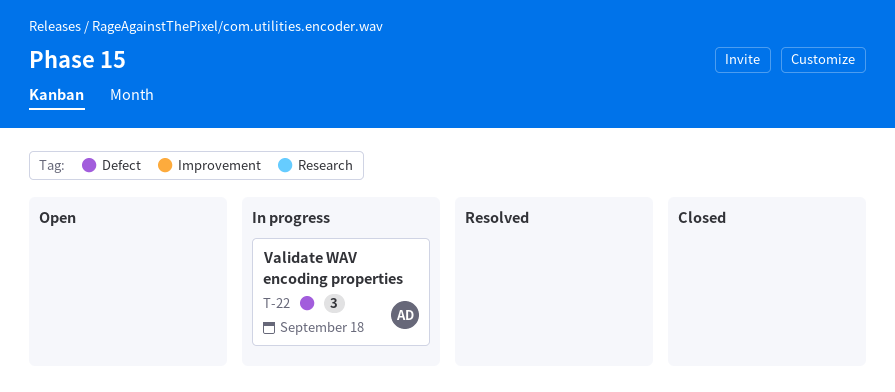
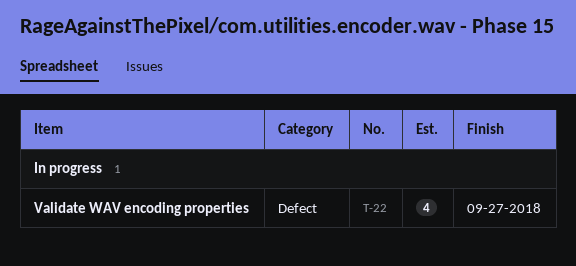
T-22, estimate: 3 -> 4
T-22, due: Sep 18 -> Sep 27

